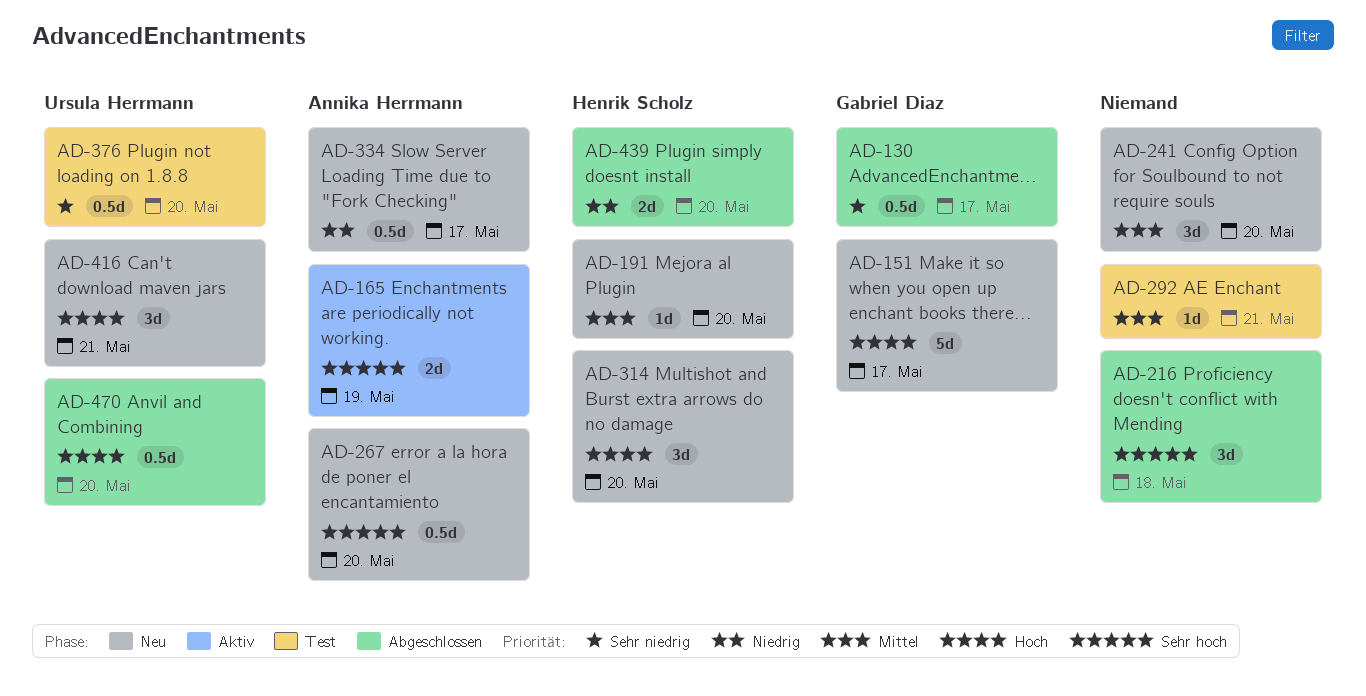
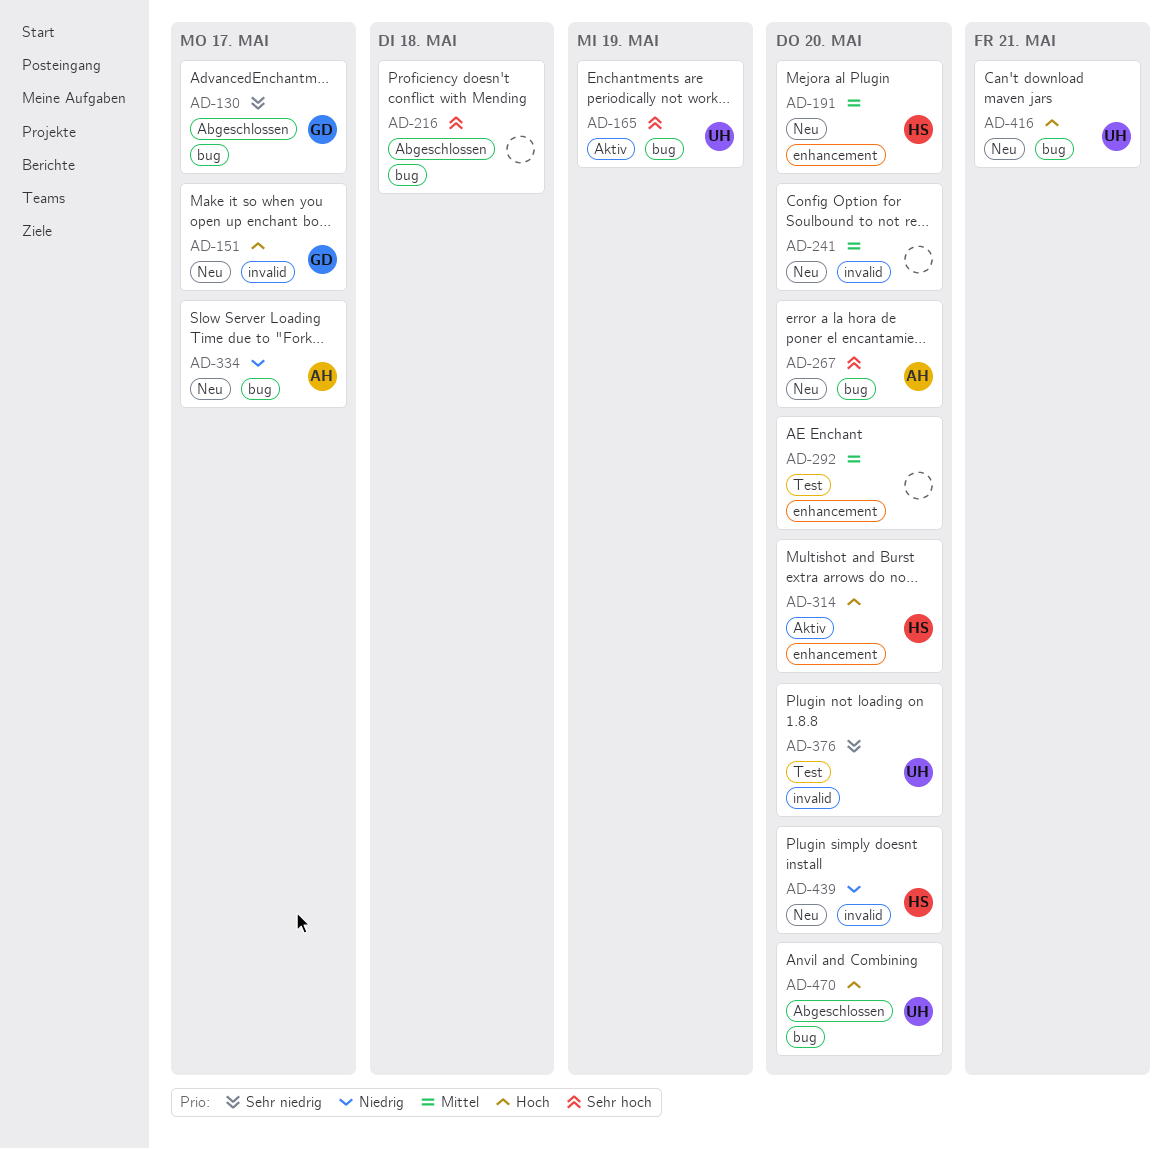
AD-165, owner: Annika Herrmann -> Ursula Herrmann
AD-292, due: May 21 -> May 20
AD-314, status: Neu -> Aktiv
AD-439, status: Abgeschlossen -> Neu

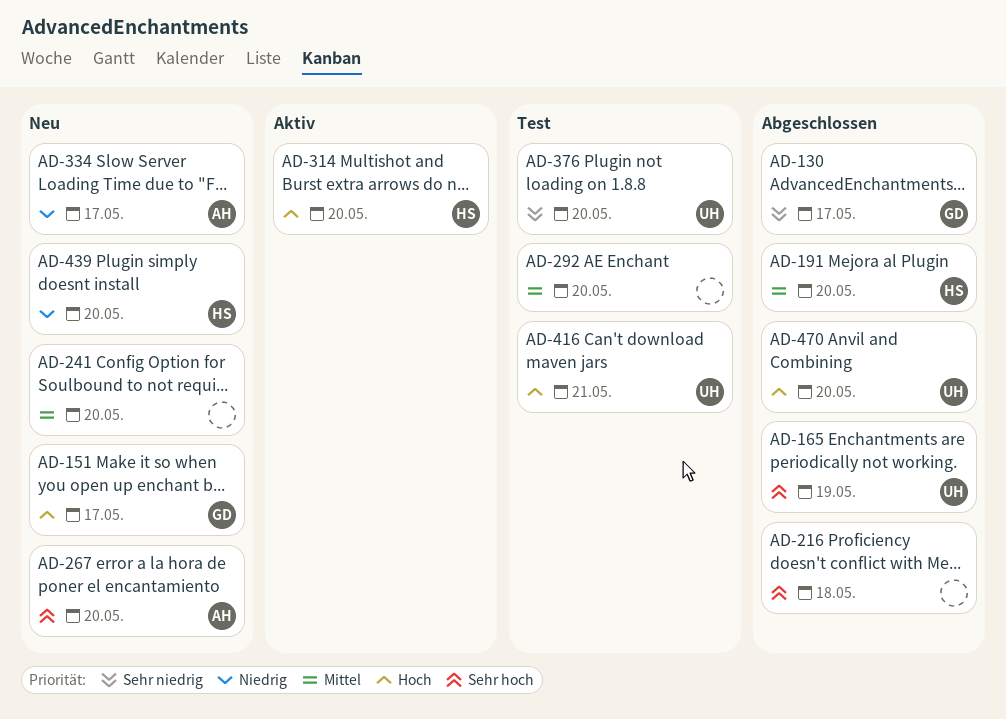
AD-165, status: Aktiv -> Abgeschlossen
AD-191, status: Neu -> Abgeschlossen
AD-416, status: Neu -> Test

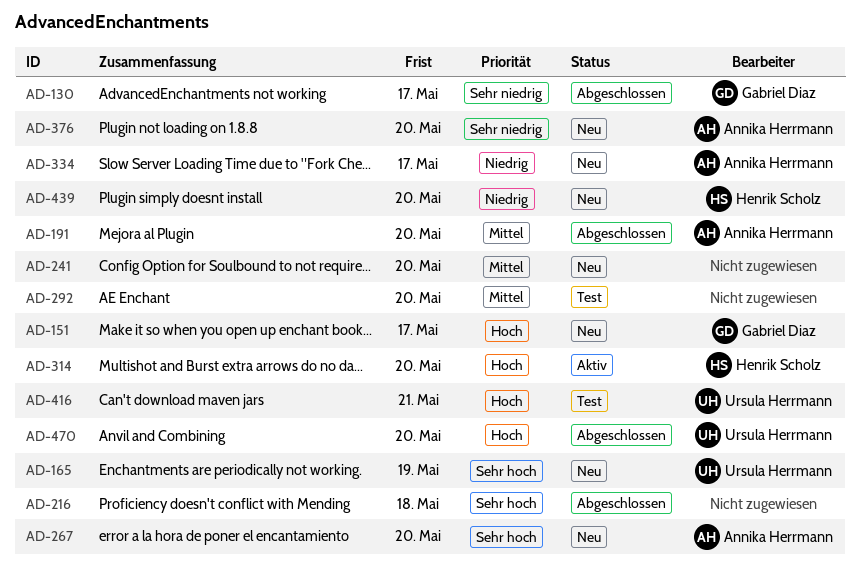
AD-165, status: Abgeschlossen -> Neu
AD-191, owner: Henrik Scholz -> Annika Herrmann
AD-376, status: Test -> Neu
AD-376, owner: Ursula Herrmann -> Annika Herrmann

